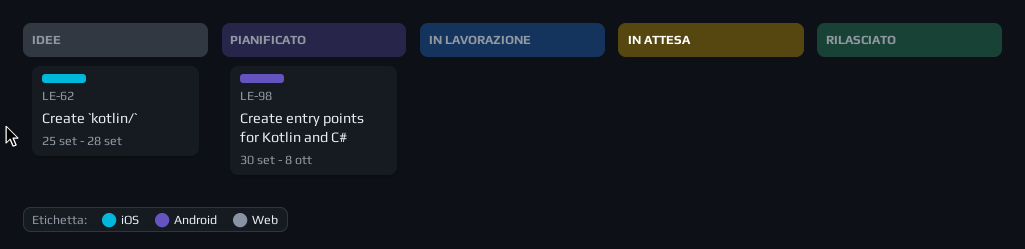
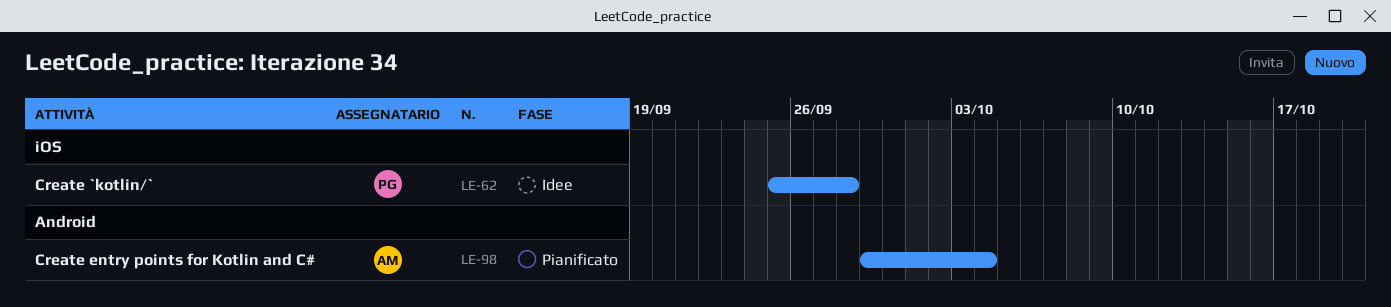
LE-98, start: Sep 30 -> Sep 29
LE-98, due: Oct 8 -> Oct 4

